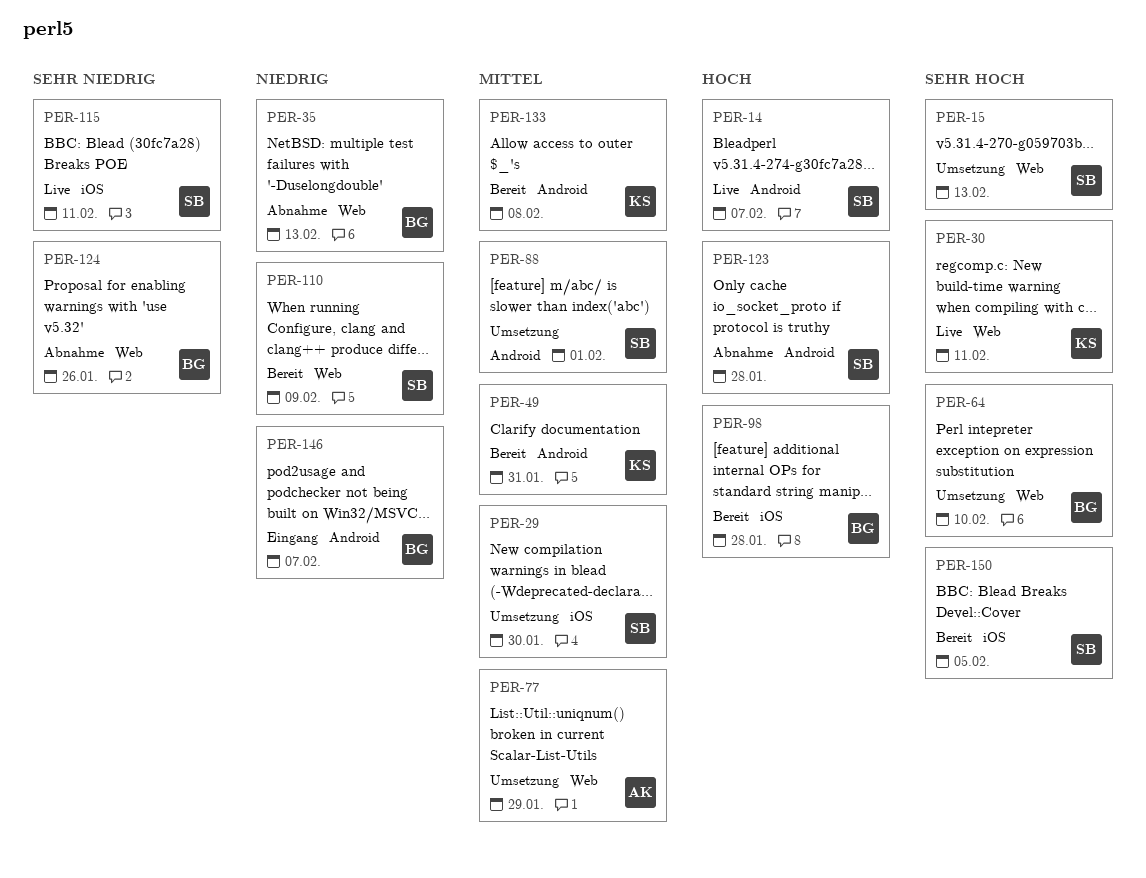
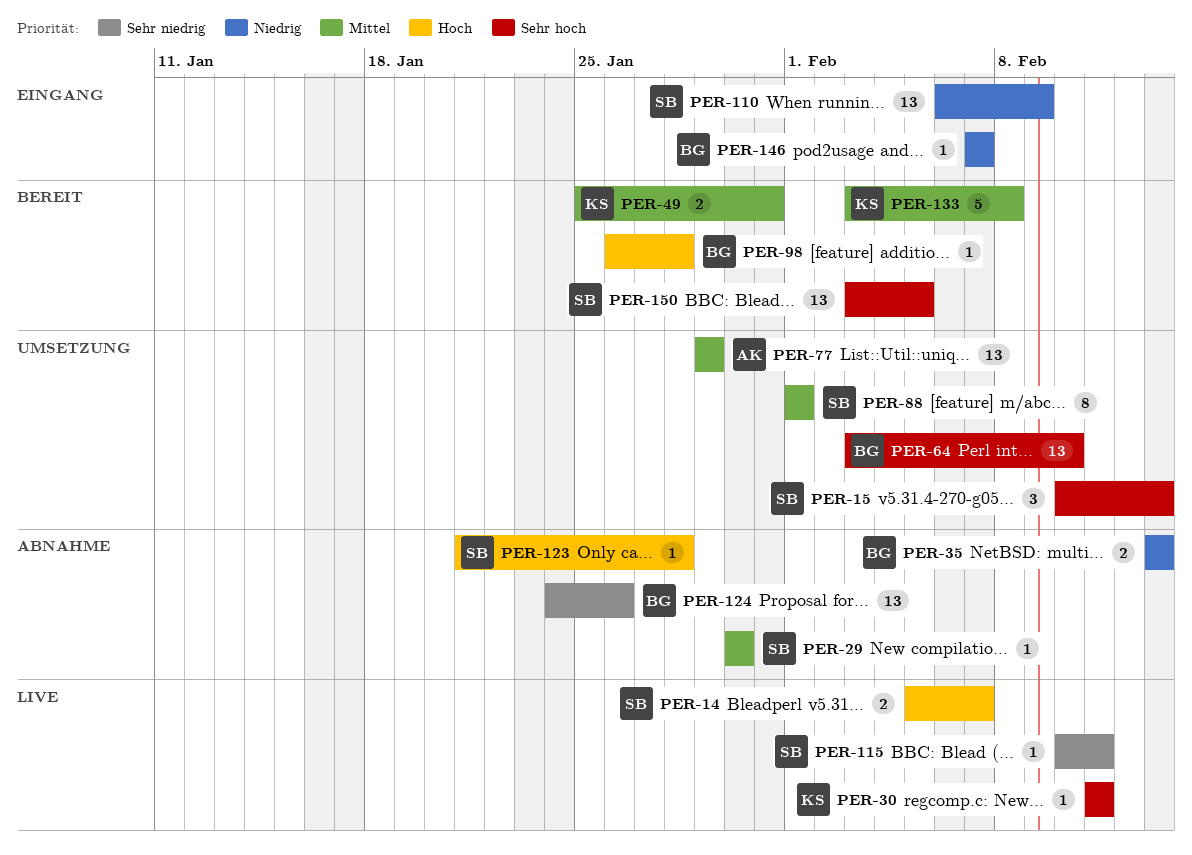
PER-29, status: Umsetzung -> Abnahme
PER-110, status: Bereit -> Eingang

